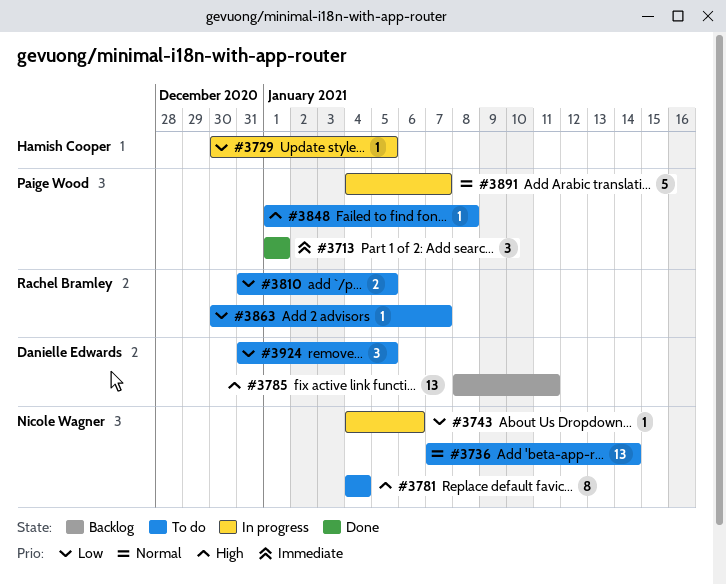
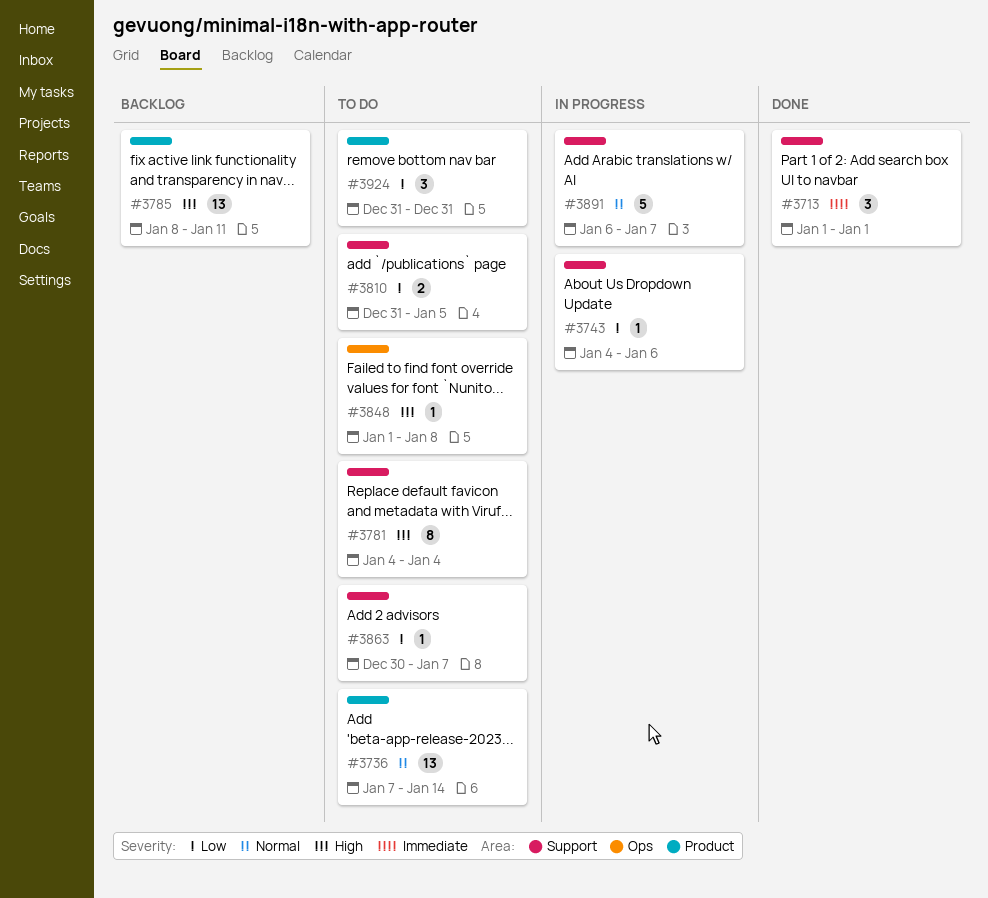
#3729: present -> none
#3891, start: Jan 4 -> Jan 6
#3924, due: Jan 5 -> Dec 31

